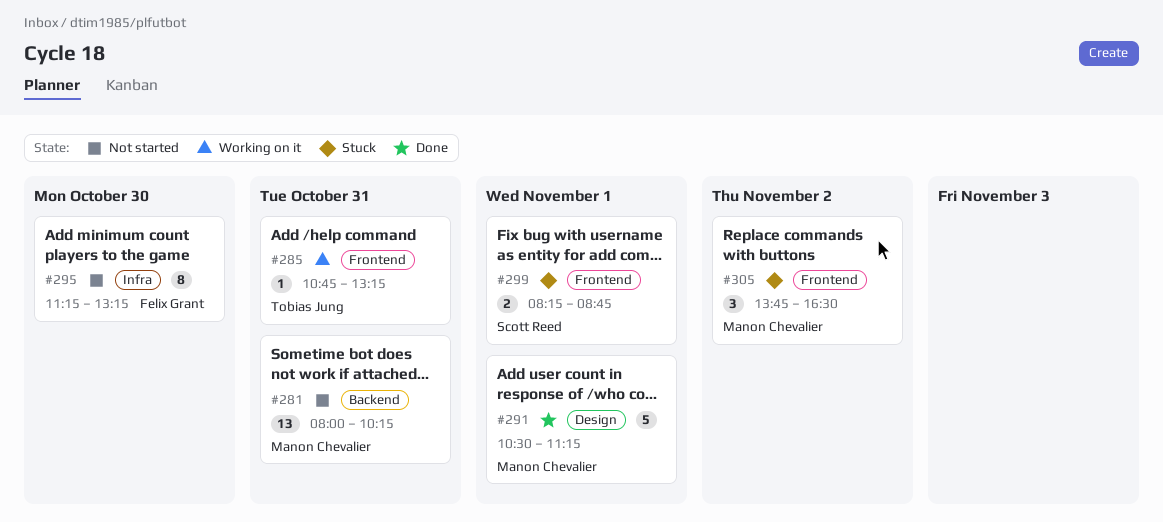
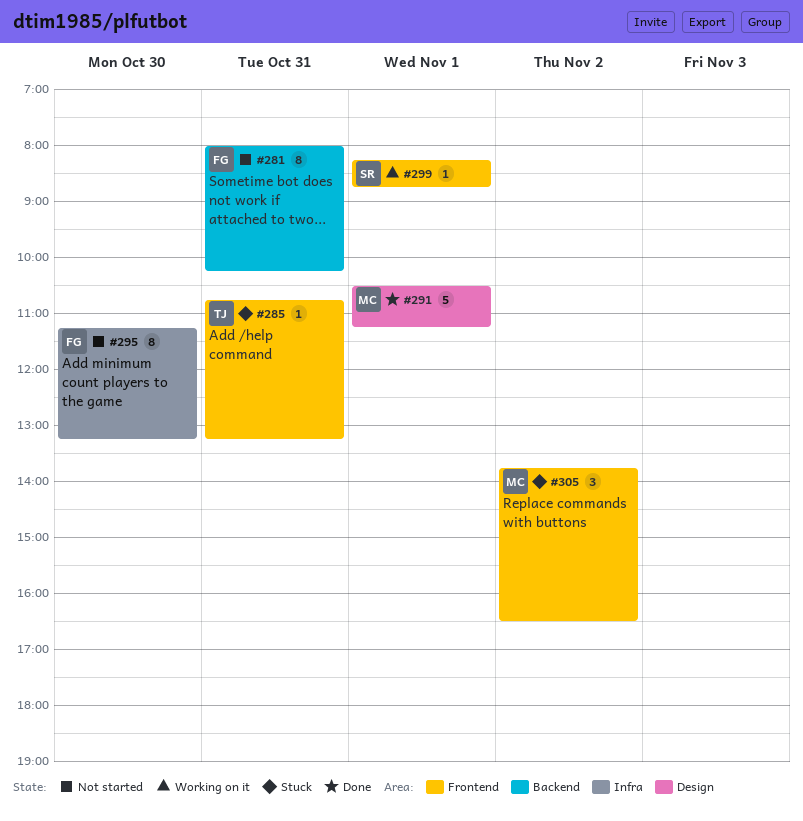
#281, owner: Manon Chevalier -> Felix Grant
#281, estimate: 13 -> 8
#285, status: Working on it -> Stuck
#299, status: Stuck -> Working on it
#299, estimate: 2 -> 1

